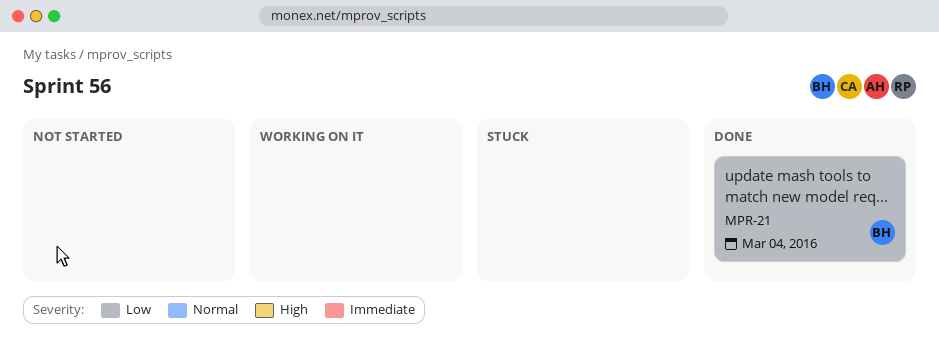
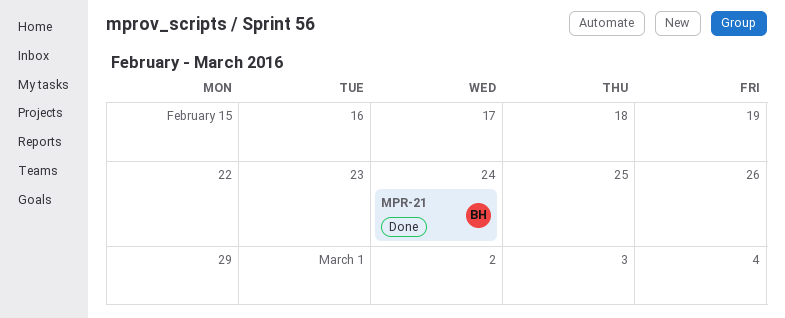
MPR-21, due: Mar 4 -> Feb 24

